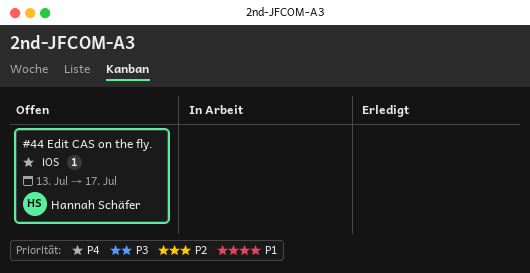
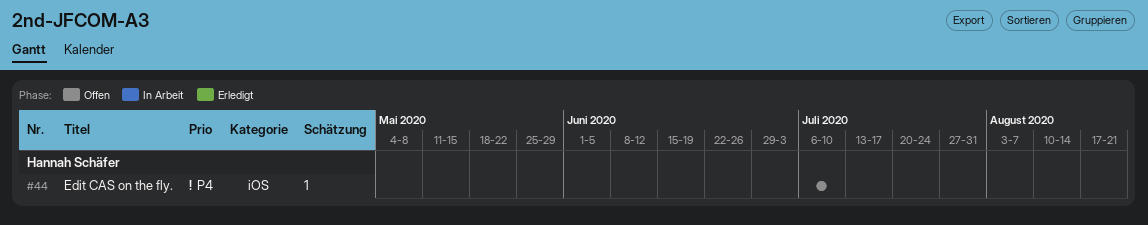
#44, start: Jul 13 -> Jul 6
#44, due: Jul 17 -> Jul 10

